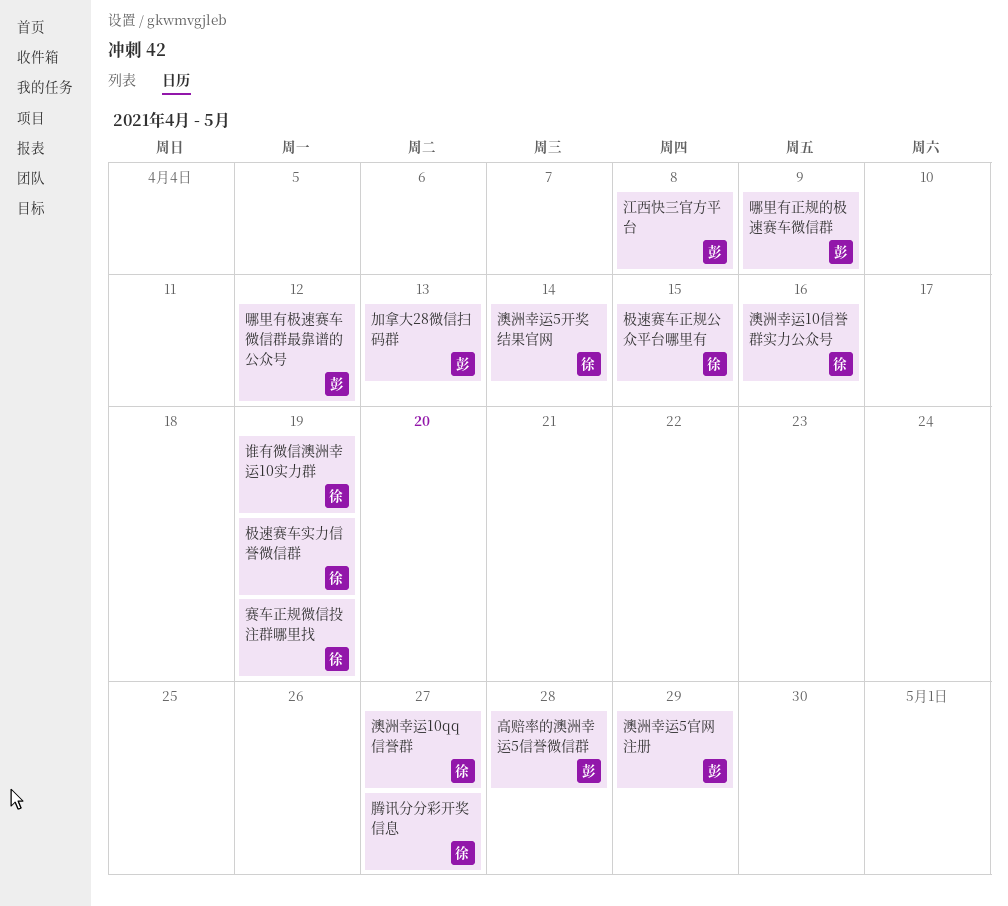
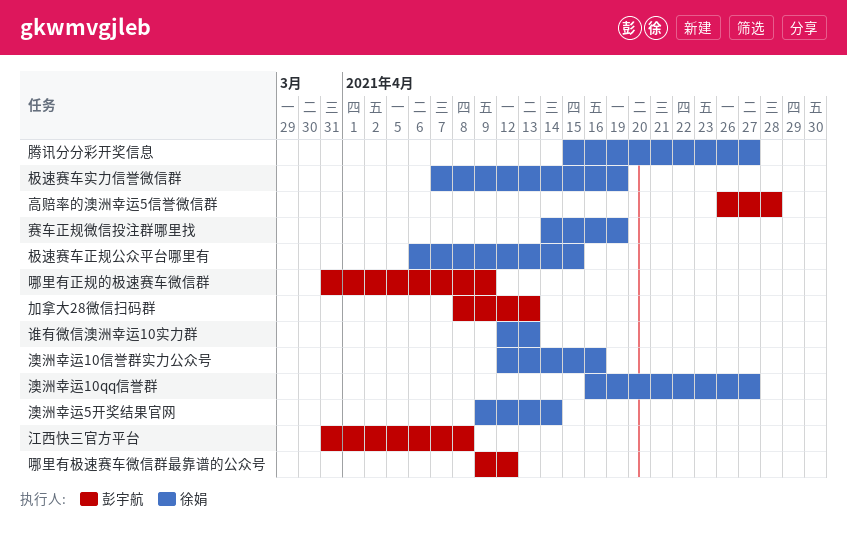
澳洲幸运5官网注册: present -> none
谁有微信澳洲幸运10实力群, due: Apr 19 -> Apr 13

